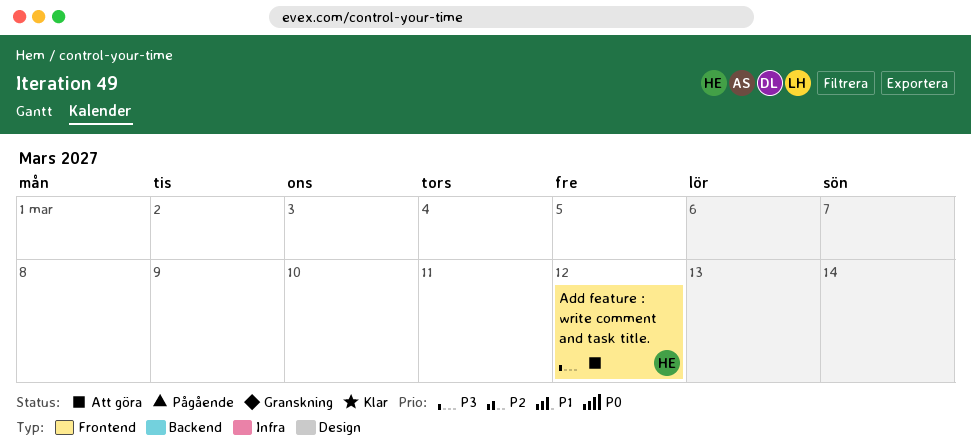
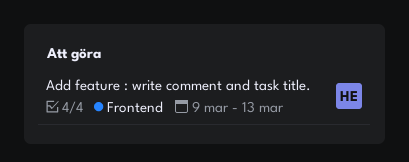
Add feature : write comment and task title., due: Mar 12 -> Mar 13

